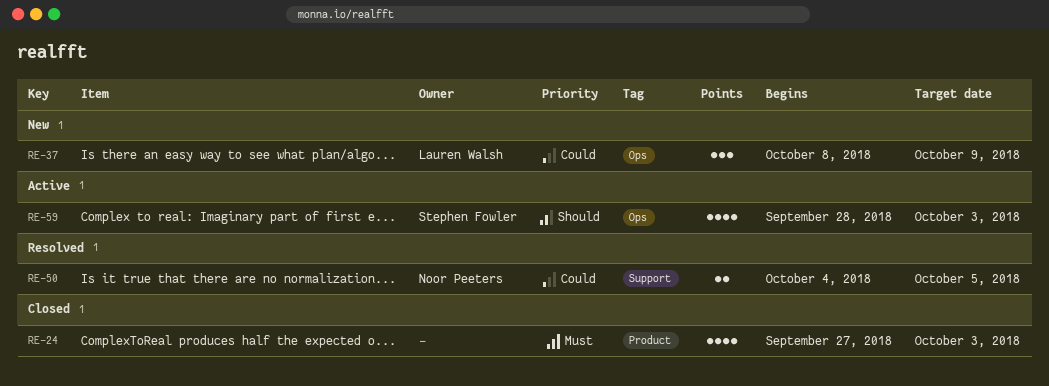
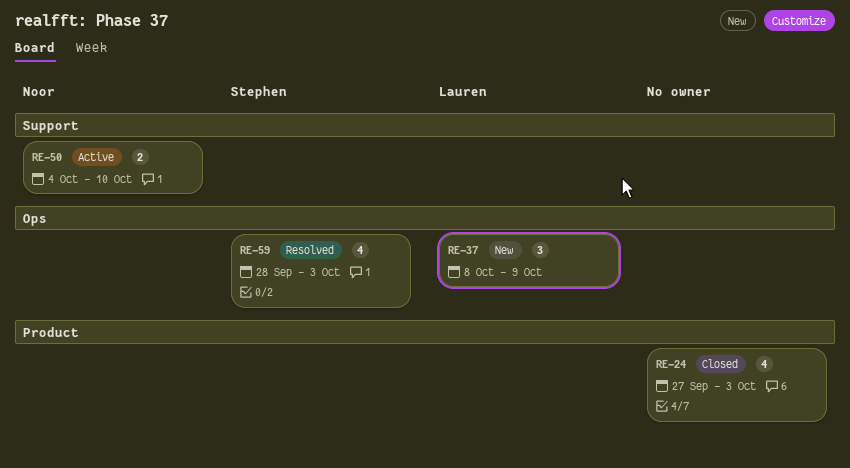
RE-50, status: Resolved -> Active
RE-50, due: Oct 5 -> Oct 10
RE-59, status: Active -> Resolved

